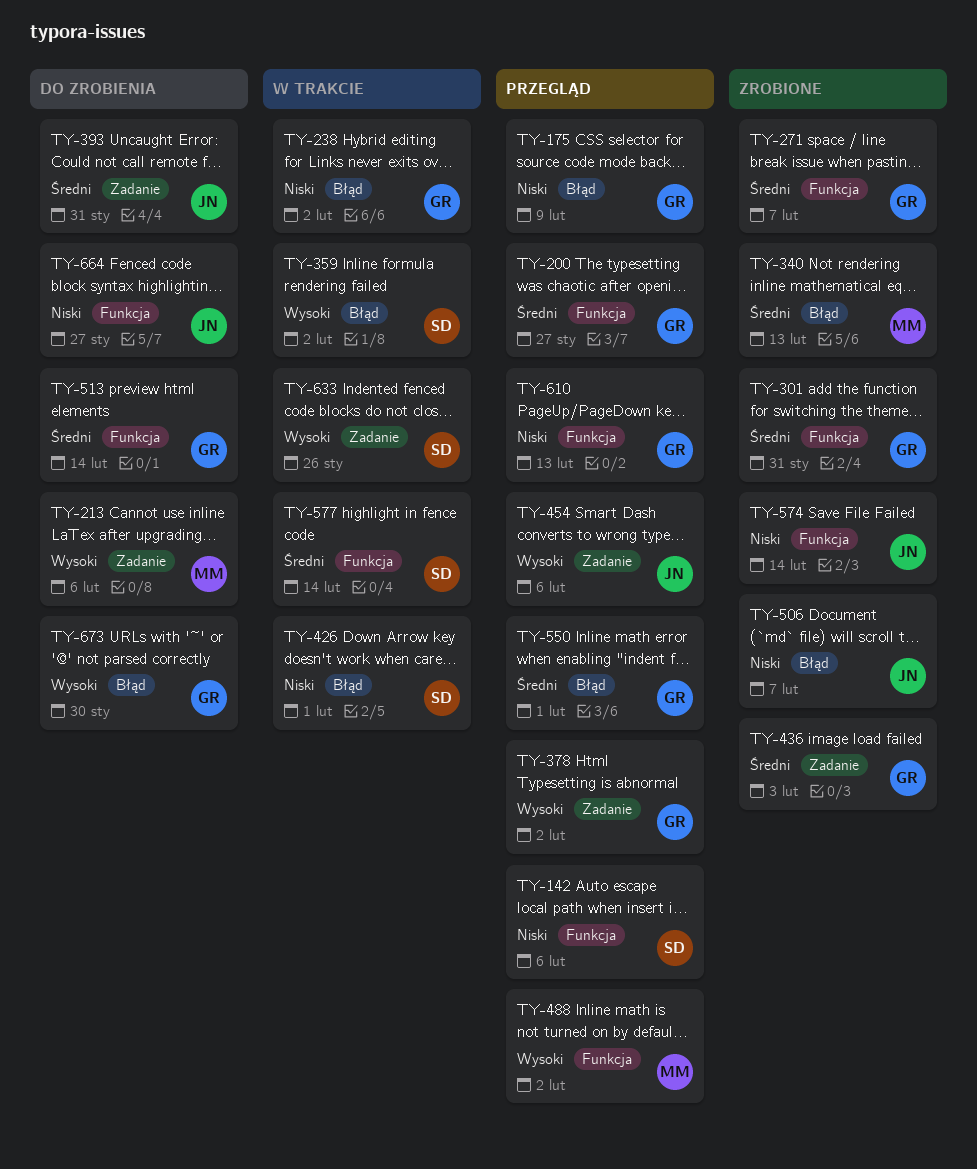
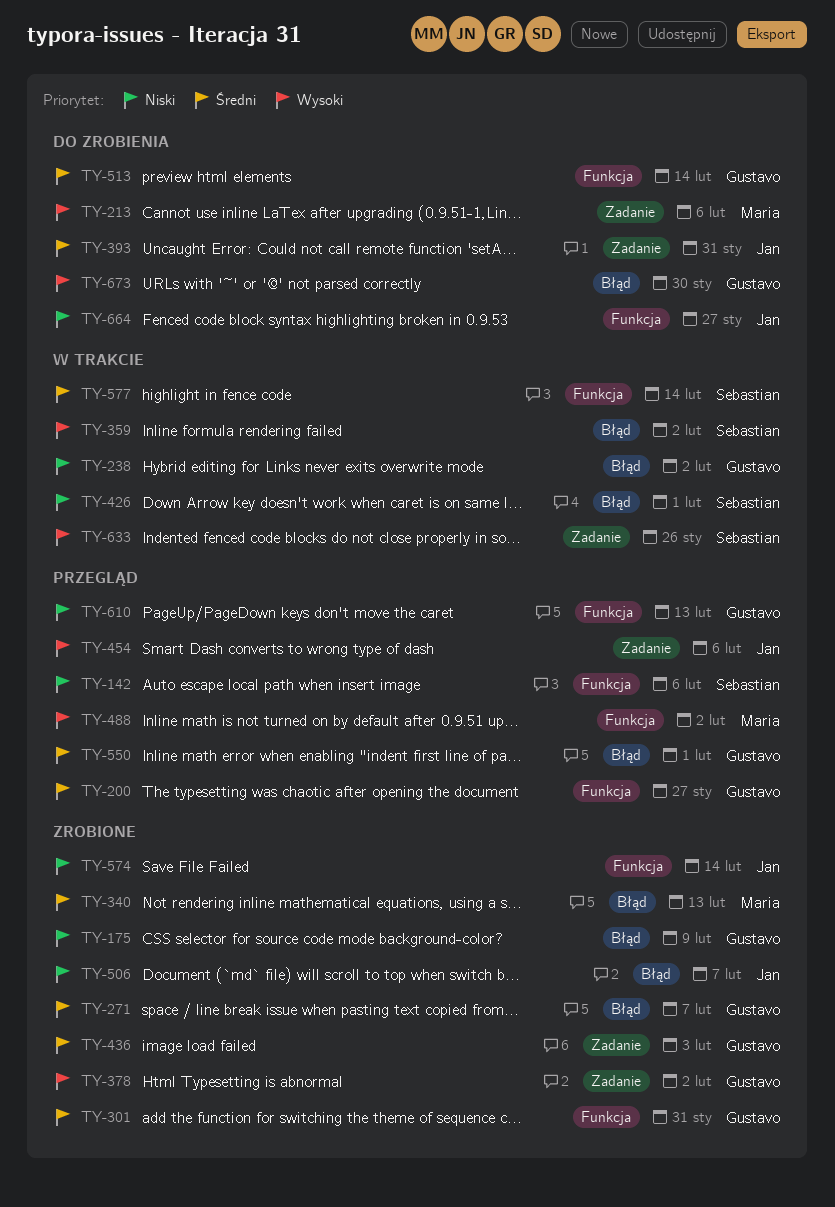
TY-175, status: Przegląd -> Zrobione
TY-271, label: Funkcja -> Błąd
TY-378, status: Przegląd -> Zrobione

